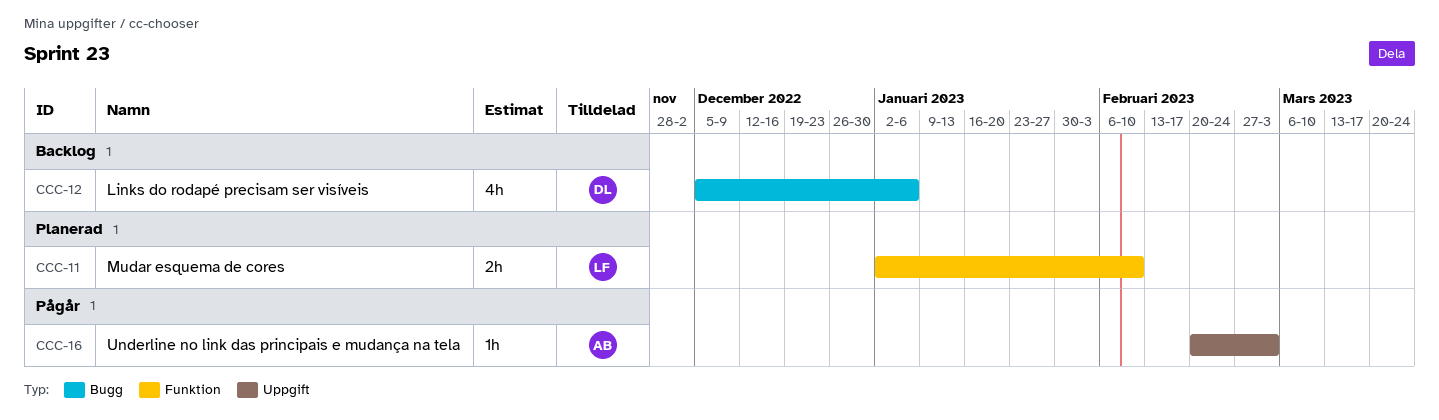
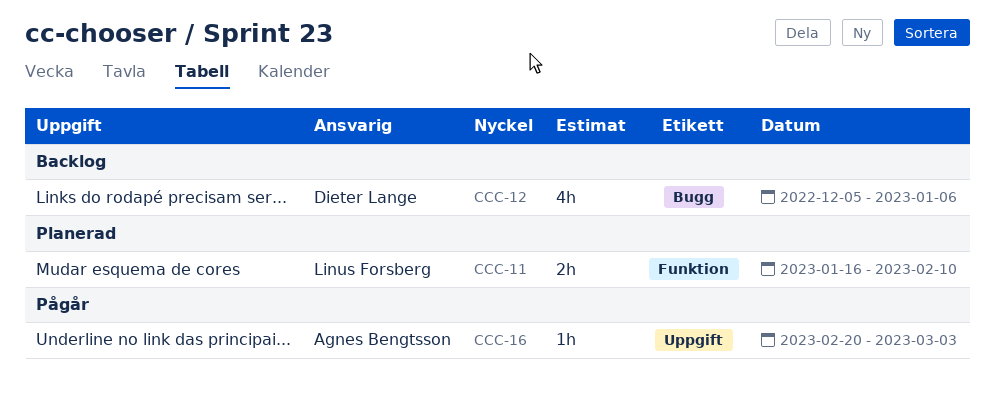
CCC-11, start: Jan 2 -> Jan 16

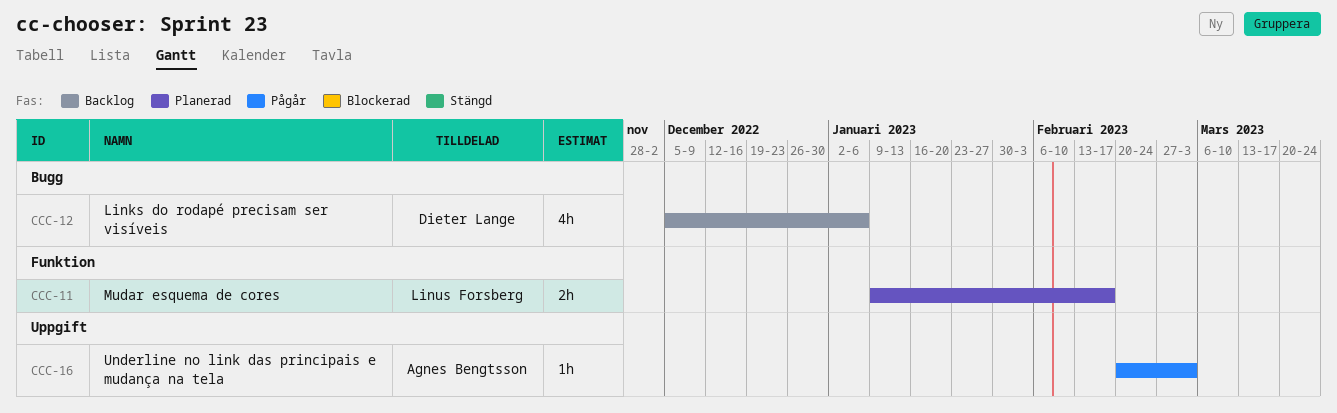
CCC-11, start: Jan 16 -> Jan 9
CCC-11, due: Feb 10 -> Feb 17

